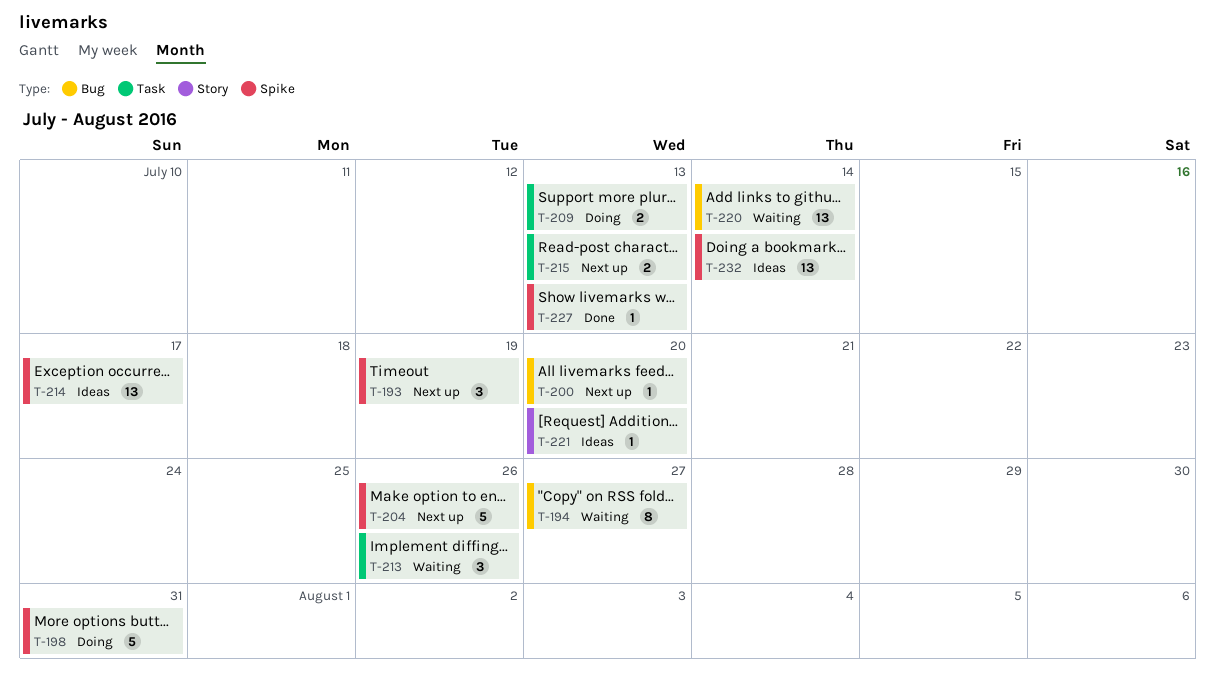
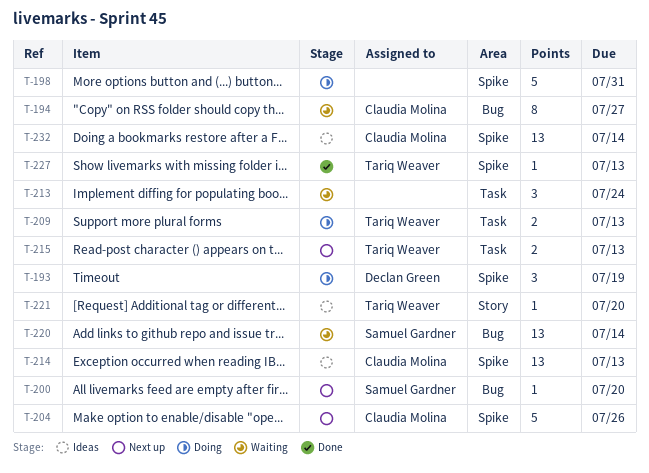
T-193, status: Next up -> Doing
T-213, due: Jul 26 -> Jul 24
T-214, due: Jul 17 -> Jul 13

